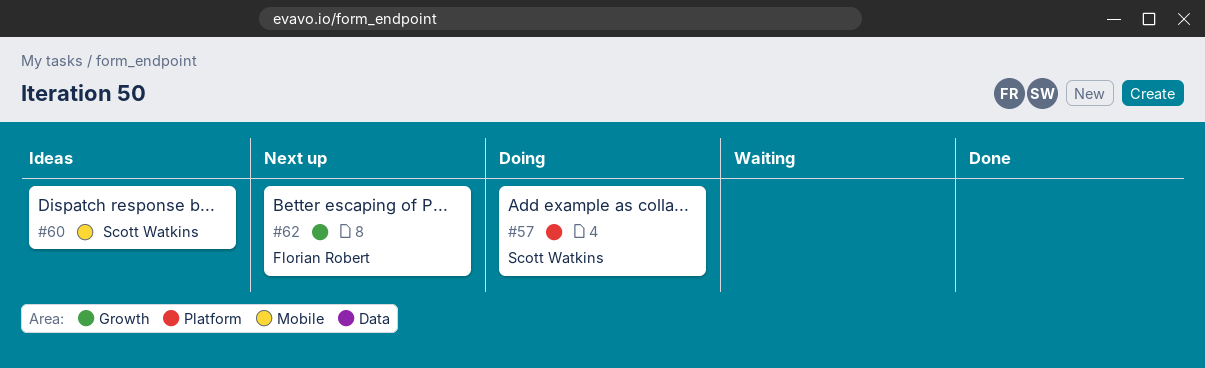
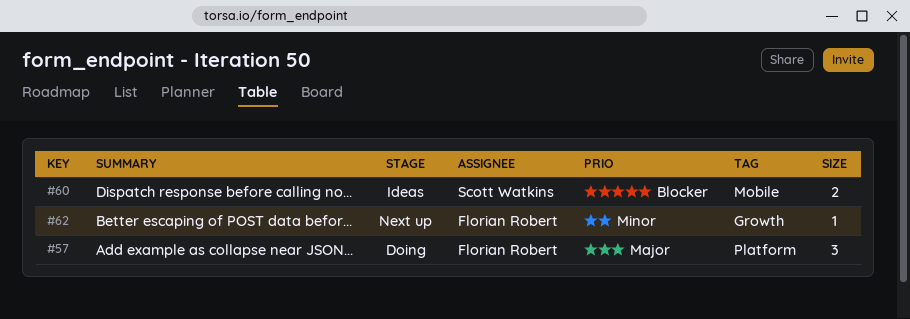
#57, owner: Scott Watkins -> Florian Robert

